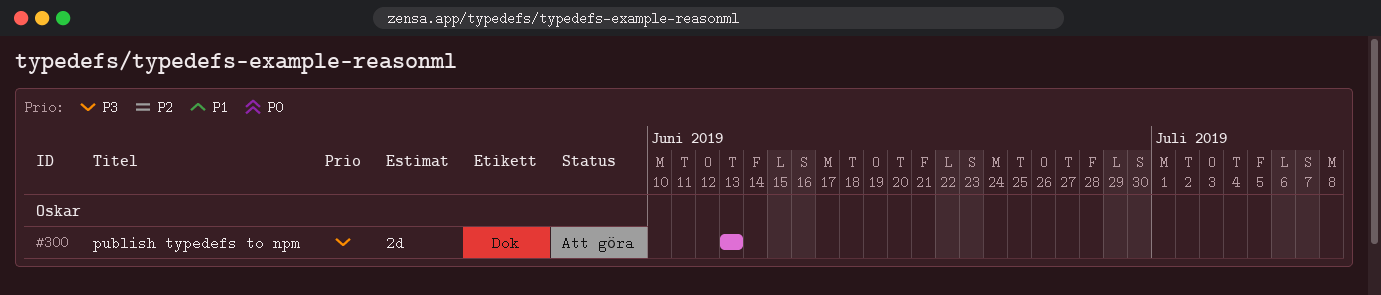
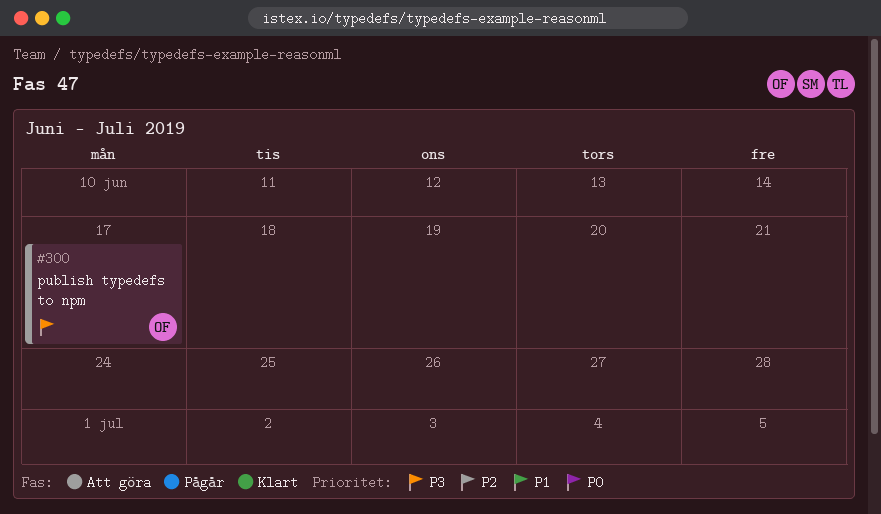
#300, due: Jun 13 -> Jun 17

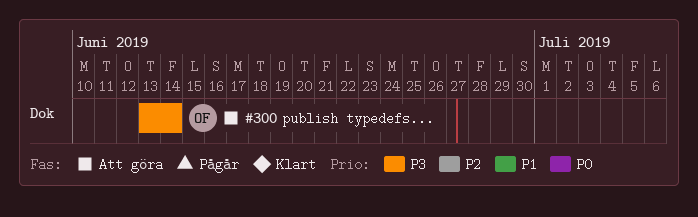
#300, due: Jun 17 -> Jun 14

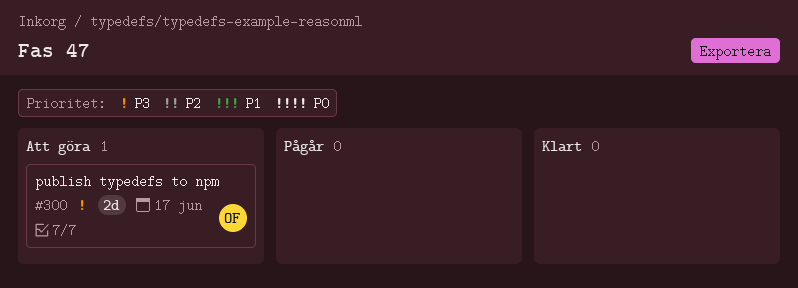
#300, due: Jun 14 -> Jun 17

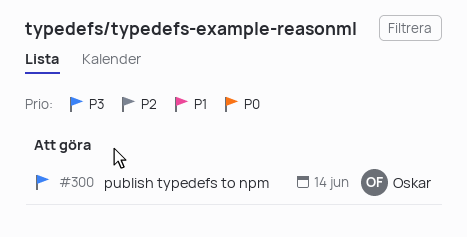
#300, due: Jun 17 -> Jun 14

